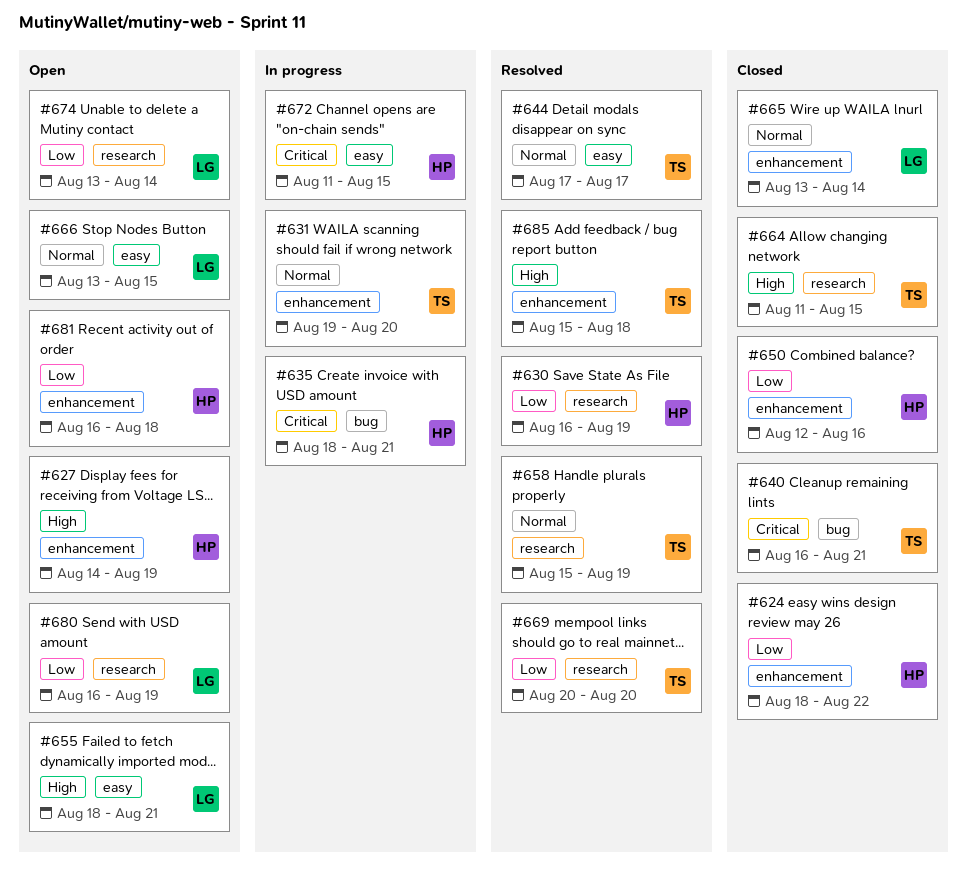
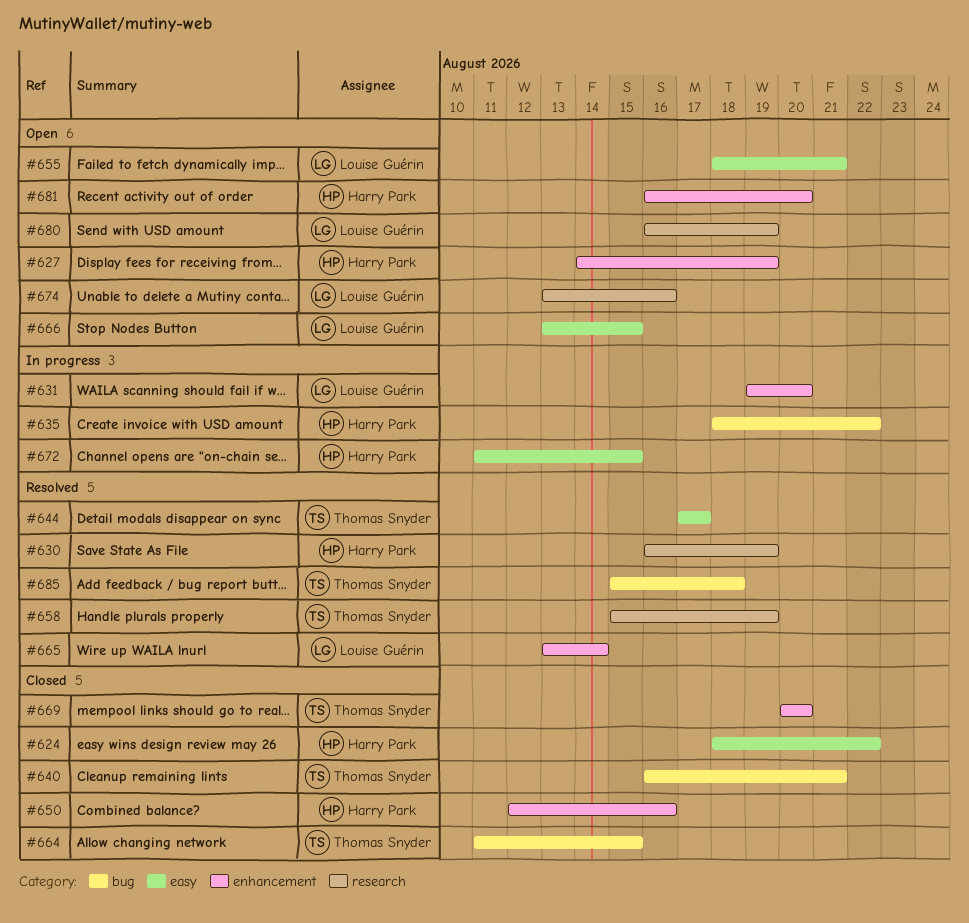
#624, label: enhancement -> easy
#631, owner: Thomas Snyder -> Louise Guérin
#635, due: Aug 21 -> Aug 22
#664, label: research -> bug
#665, status: Closed -> Resolved
#669, status: Resolved -> Closed
#669, label: research -> enhancement
#674, due: Aug 14 -> Aug 16
#681, due: Aug 18 -> Aug 20
#685, label: enhancement -> bug

